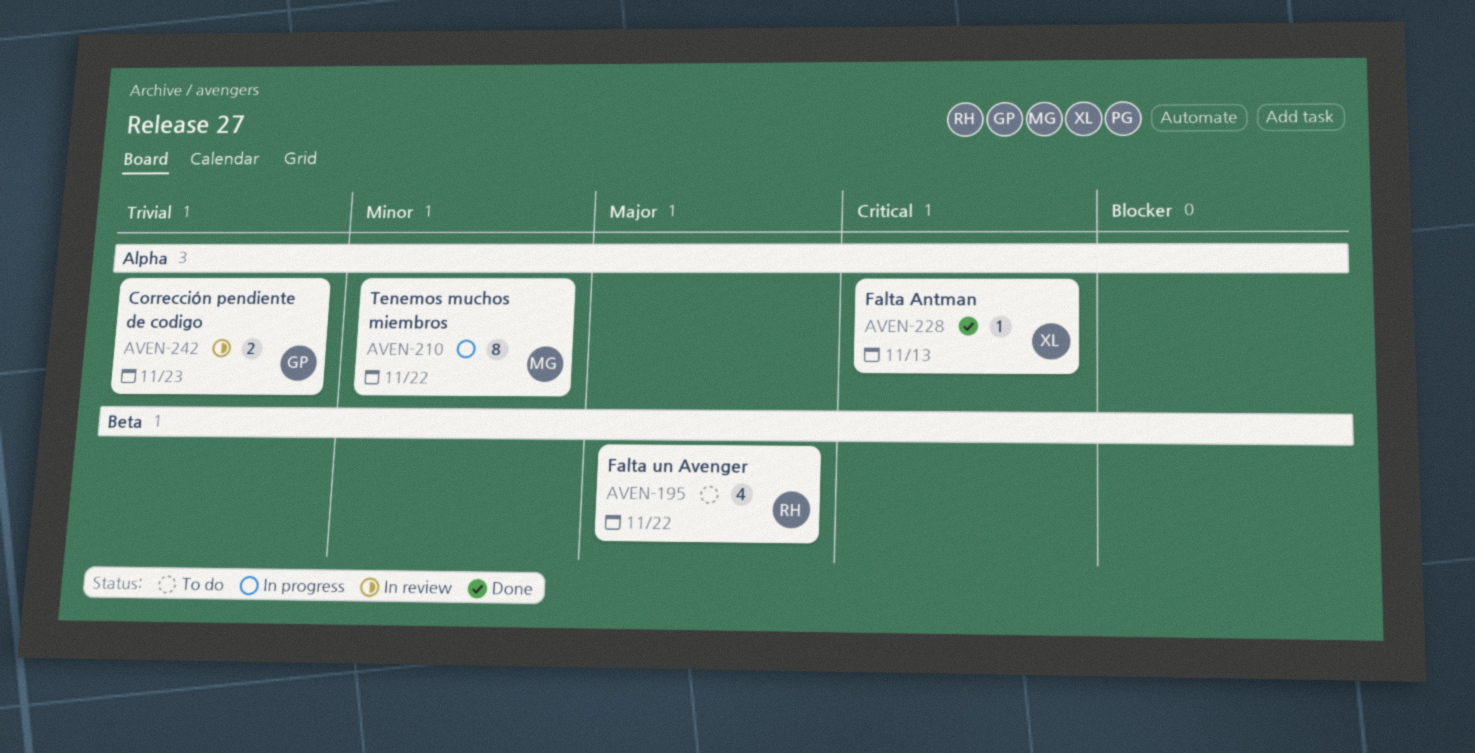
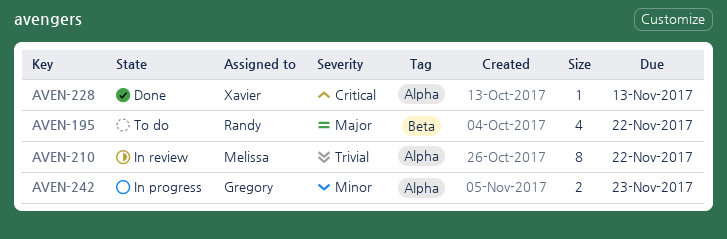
AVEN-210, status: In progress -> In review
AVEN-210, priority: Minor -> Trivial
AVEN-242, status: In review -> In progress
AVEN-242, priority: Trivial -> Minor

